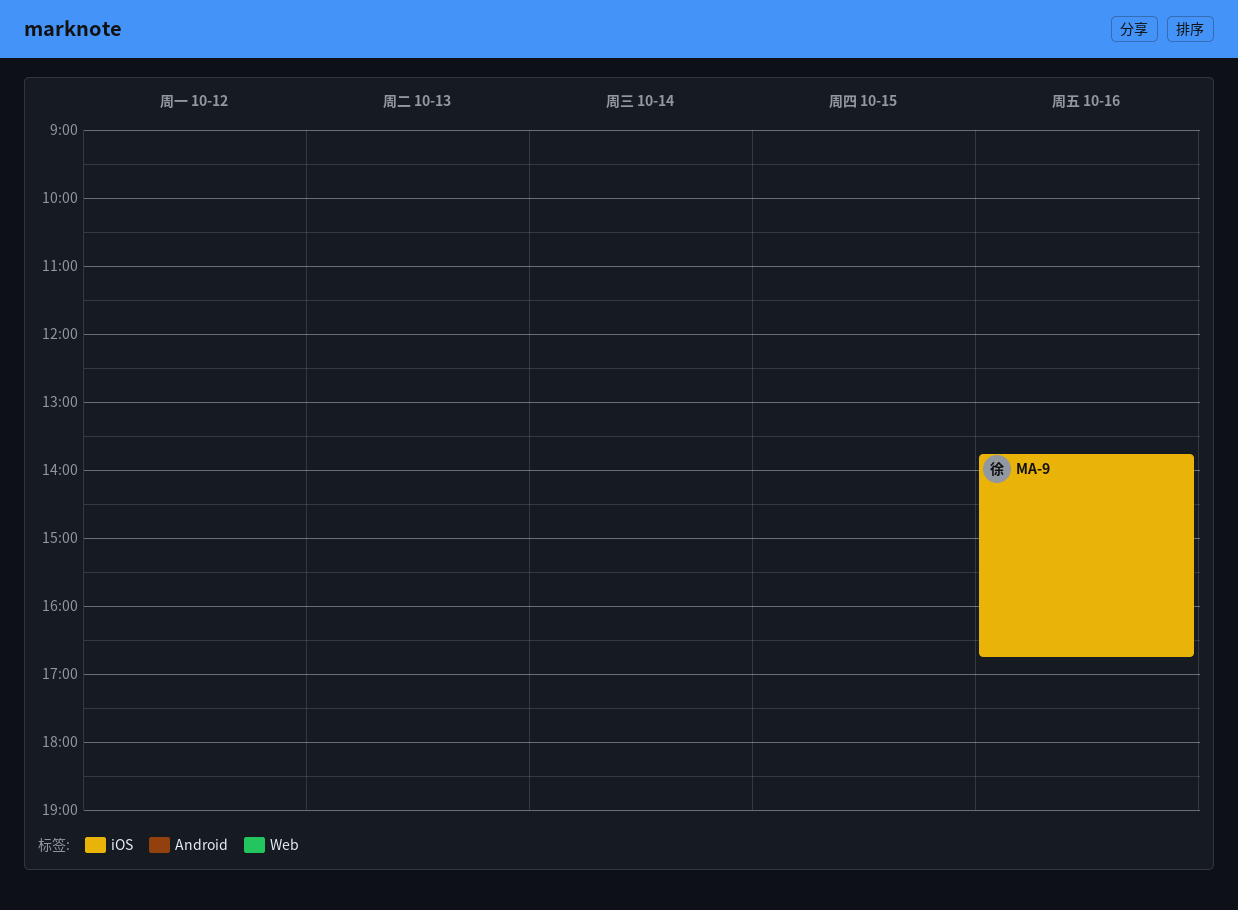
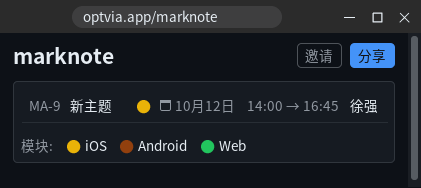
MA-9, day: Oct 16 -> Oct 12
MA-9, begins: 13:45 -> 14:00

